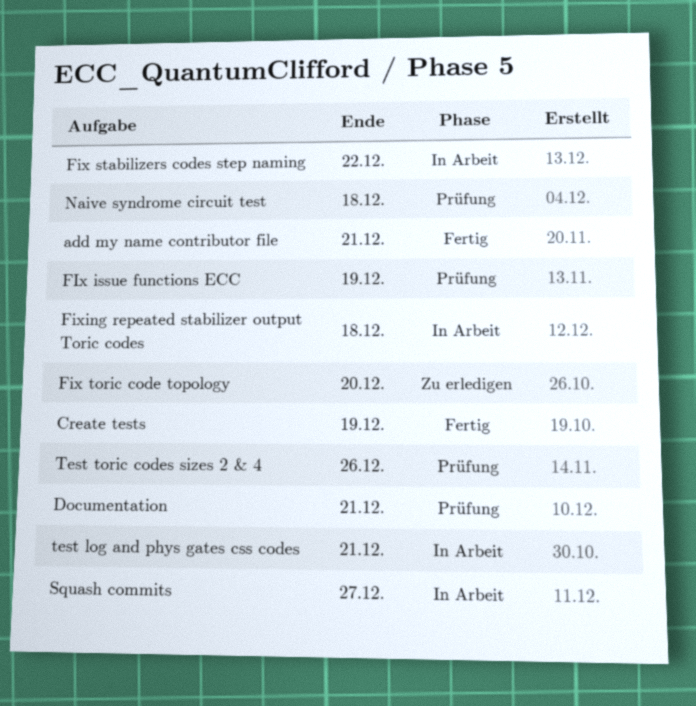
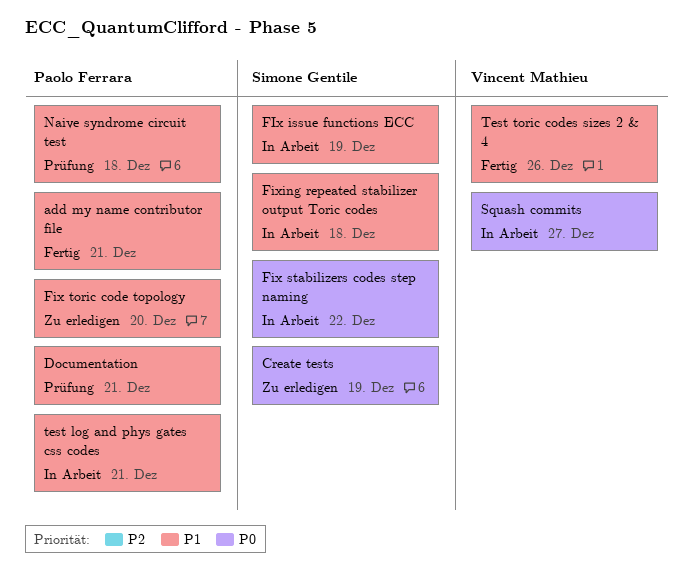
Create tests, status: Fertig -> Zu erledigen
FIx issue functions ECC, status: Prüfung -> In Arbeit
Test toric codes sizes 2 & 4, status: Prüfung -> Fertig

